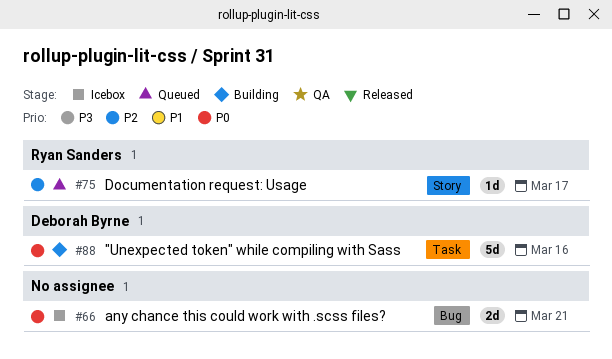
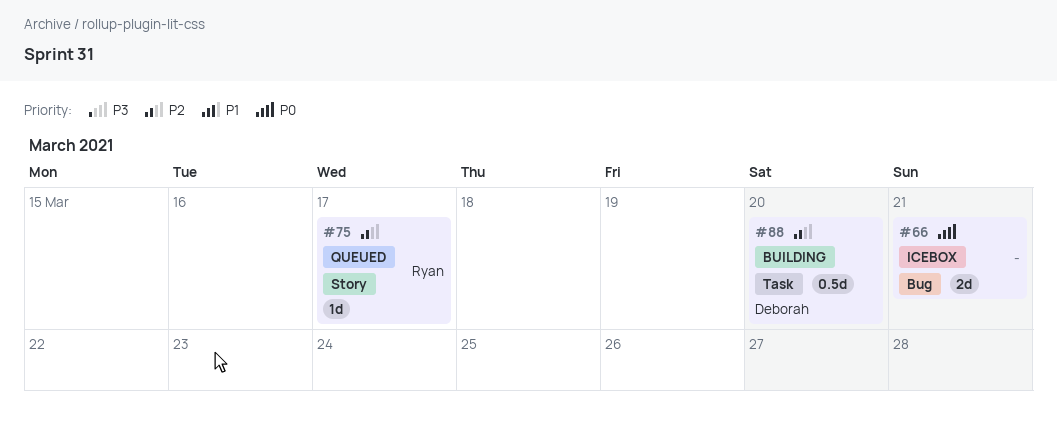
#88, priority: P0 -> P2
#88, estimate: 5d -> 0.5d
#88, due: Mar 16 -> Mar 20

